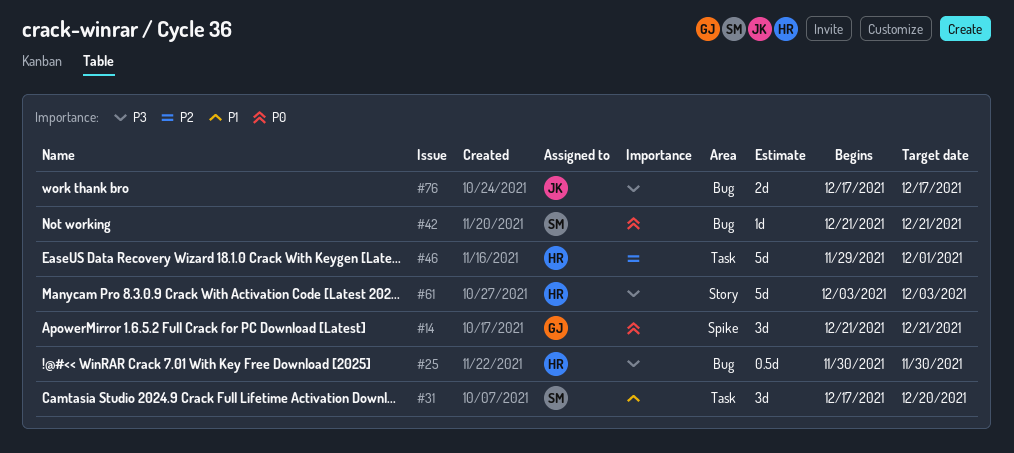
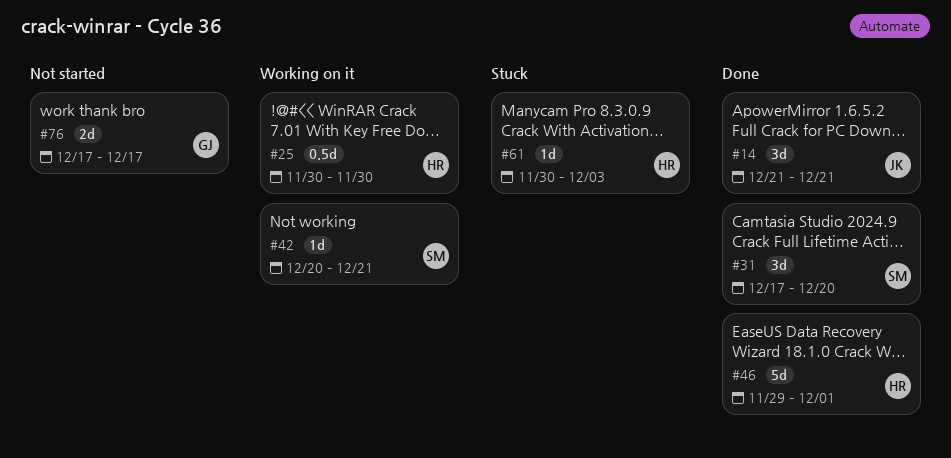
#14, owner: GJ -> JK
#42, start: Dec 21 -> Dec 20
#61, estimate: 5d -> 1d
#61, start: Dec 3 -> Nov 30
#76, owner: JK -> GJ

